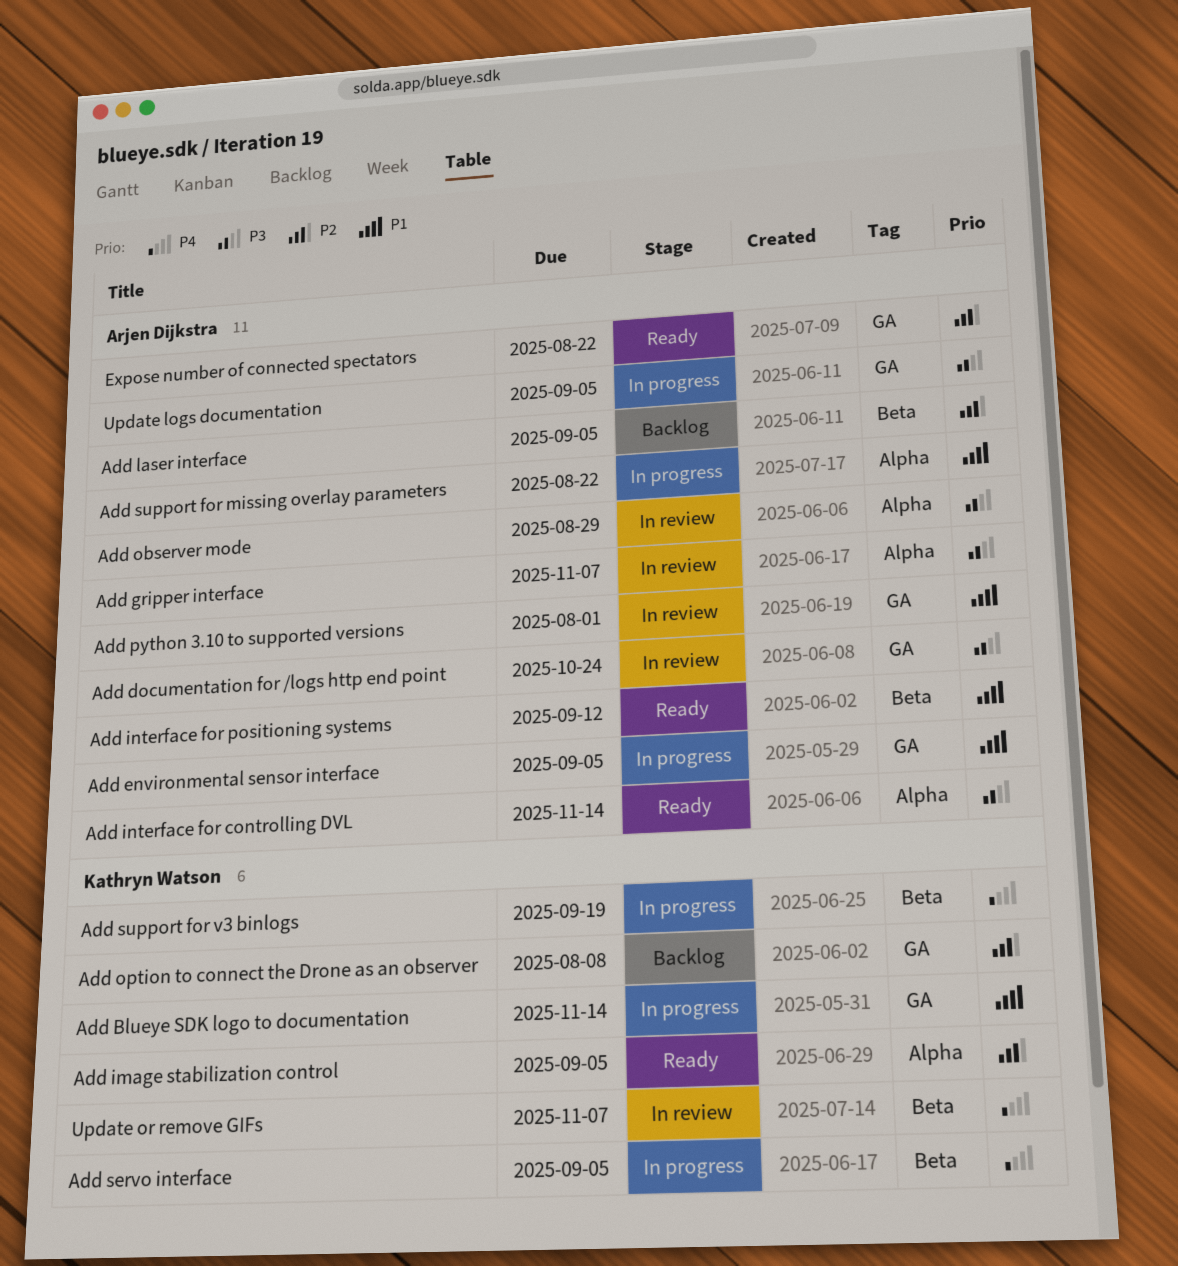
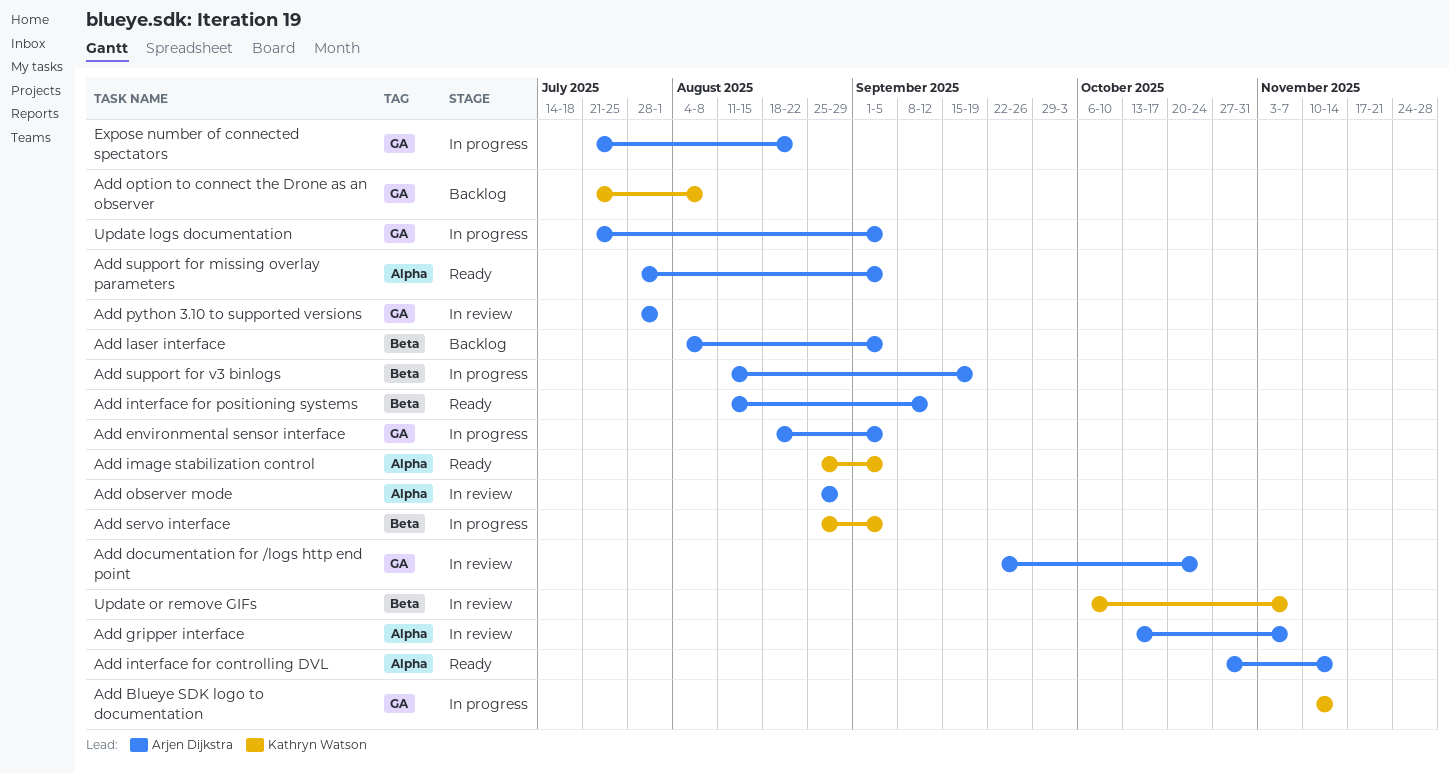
Add support for missing overlay parameters, status: In progress -> Ready
Add support for missing overlay parameters, due: Aug 22 -> Sep 5
Add support for v3 binlogs, owner: Kathryn Watson -> Arjen Dijkstra
Expose number of connected spectators, status: Ready -> In progress

